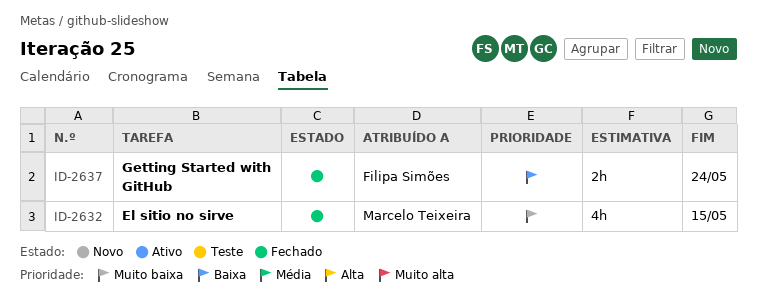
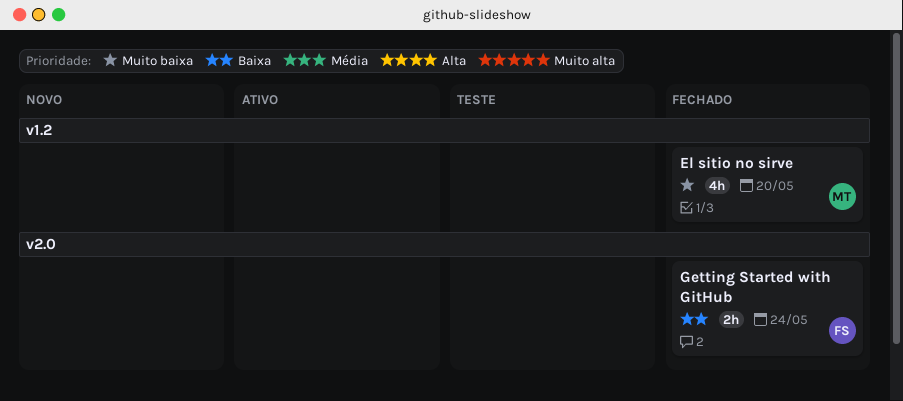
El sitio no sirve, due: May 15 -> May 20

